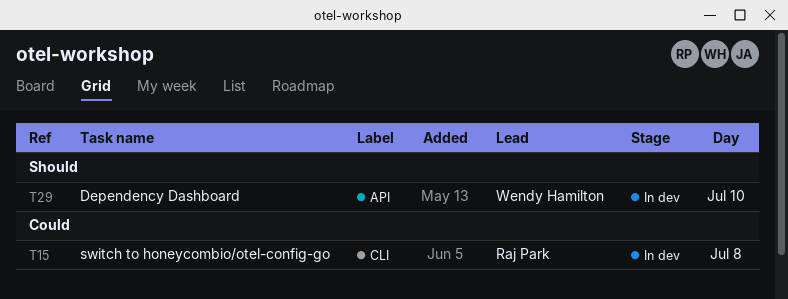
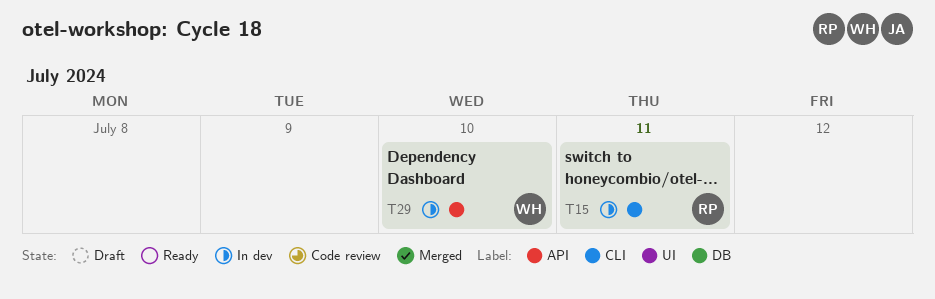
T15, day: Jul 8 -> Jul 11

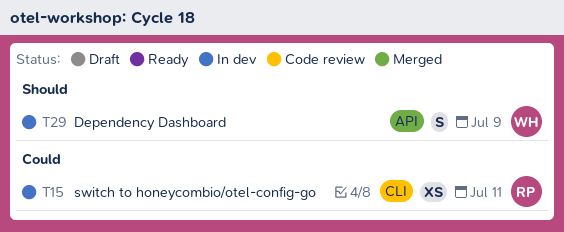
T29, day: Jul 10 -> Jul 9

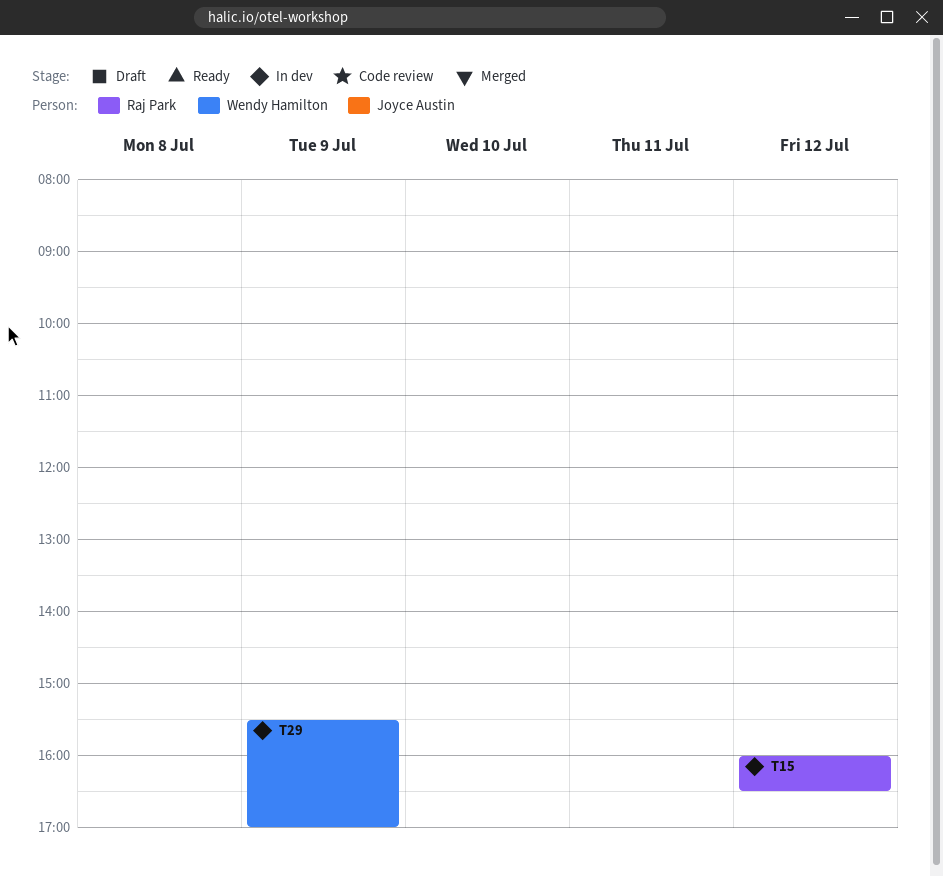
T15, day: Jul 11 -> Jul 12

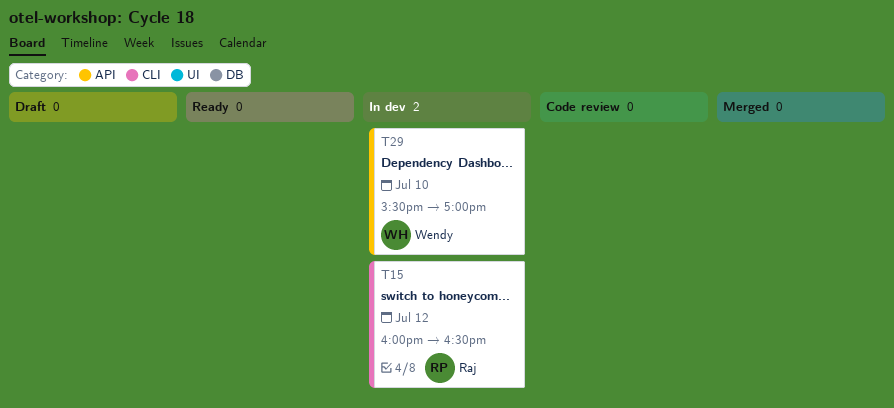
T29, day: Jul 9 -> Jul 10

